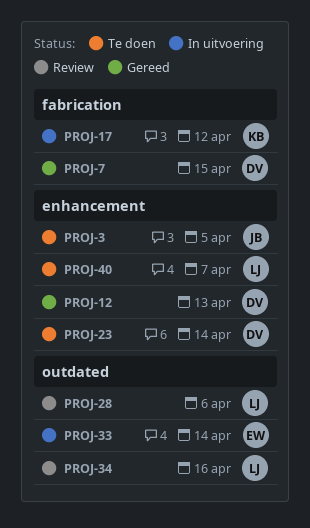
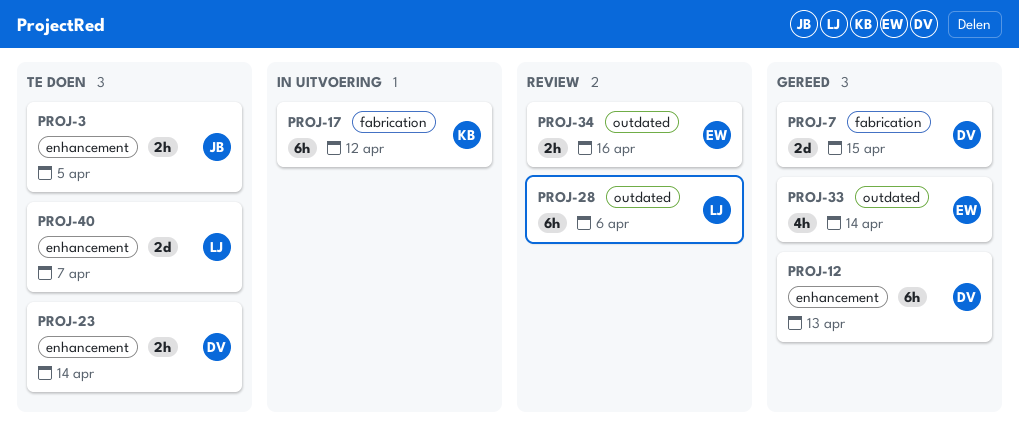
PROJ-33, status: In uitvoering -> Gereed
PROJ-34, owner: LJ -> EW

